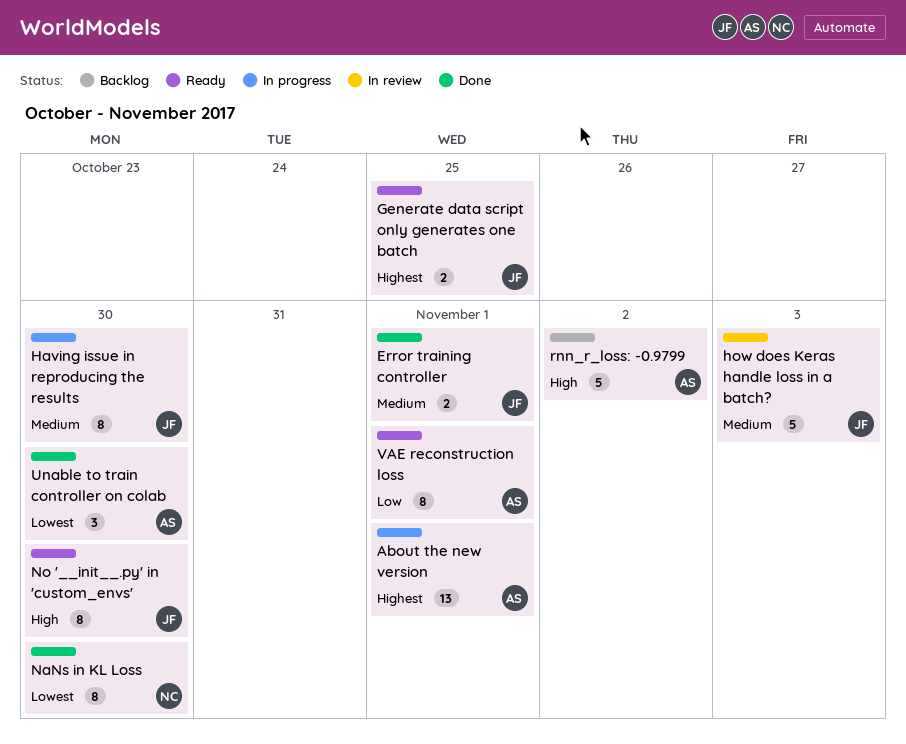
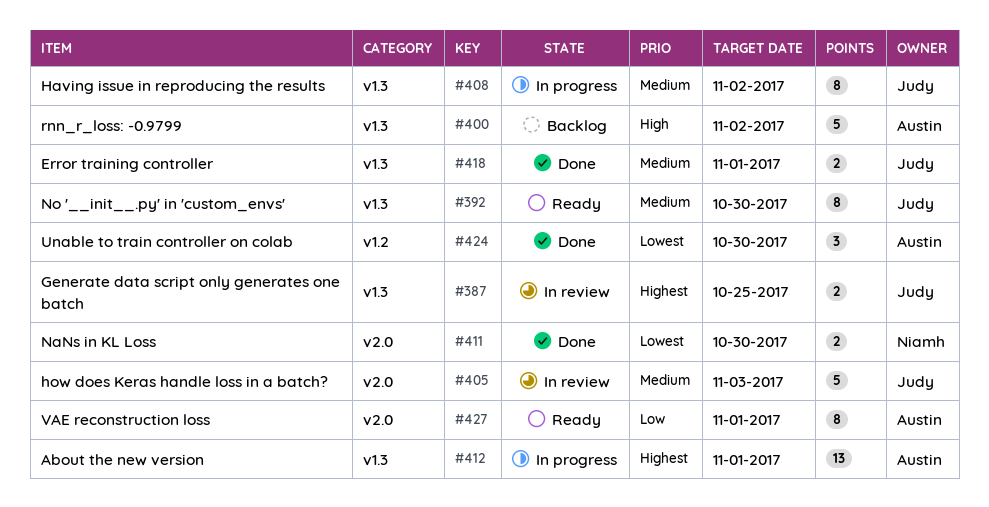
Generate data script only generates one batch, status: Ready -> In review
Having issue in reproducing the results, due: Oct 30 -> Nov 2
NaNs in KL Loss, estimate: 8 -> 2
No '__init__.py' in 'custom_envs', priority: High -> Medium

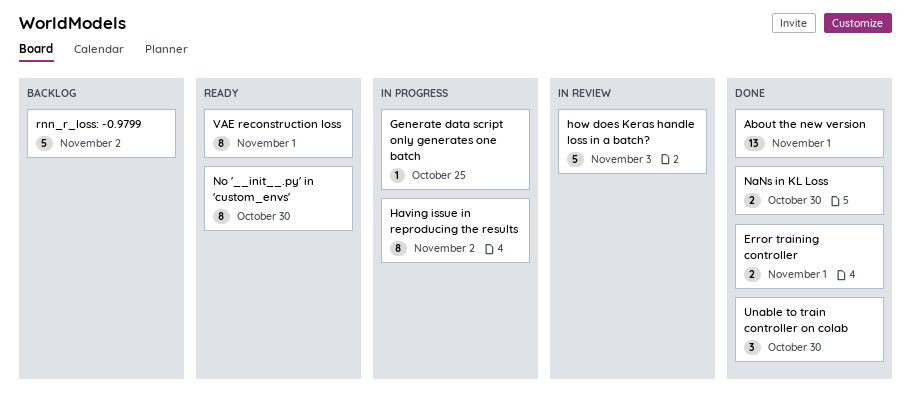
About the new version, status: In progress -> Done
Generate data script only generates one batch, status: In review -> In progress
Generate data script only generates one batch, estimate: 2 -> 1

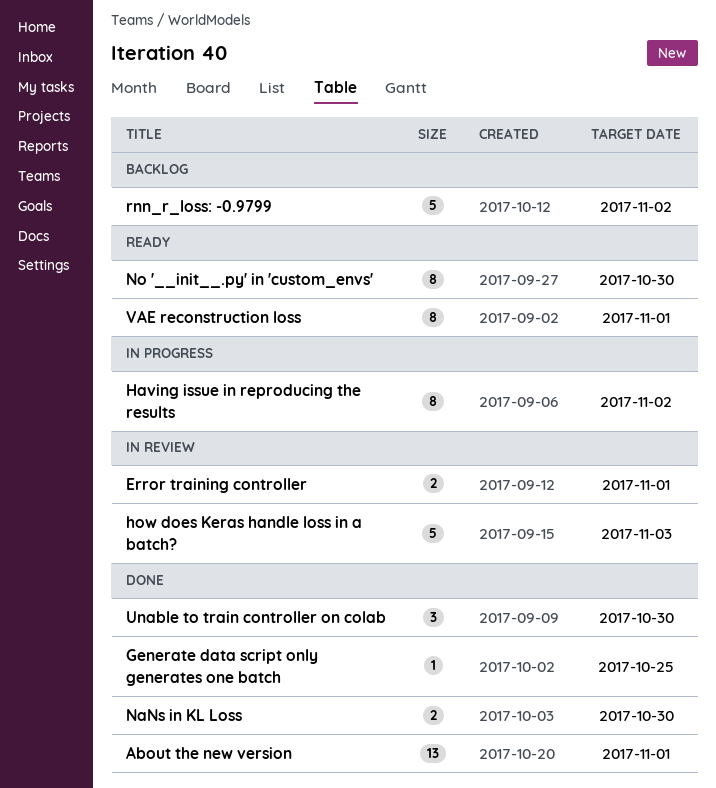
Error training controller, status: Done -> In review
Generate data script only generates one batch, status: In progress -> Done

